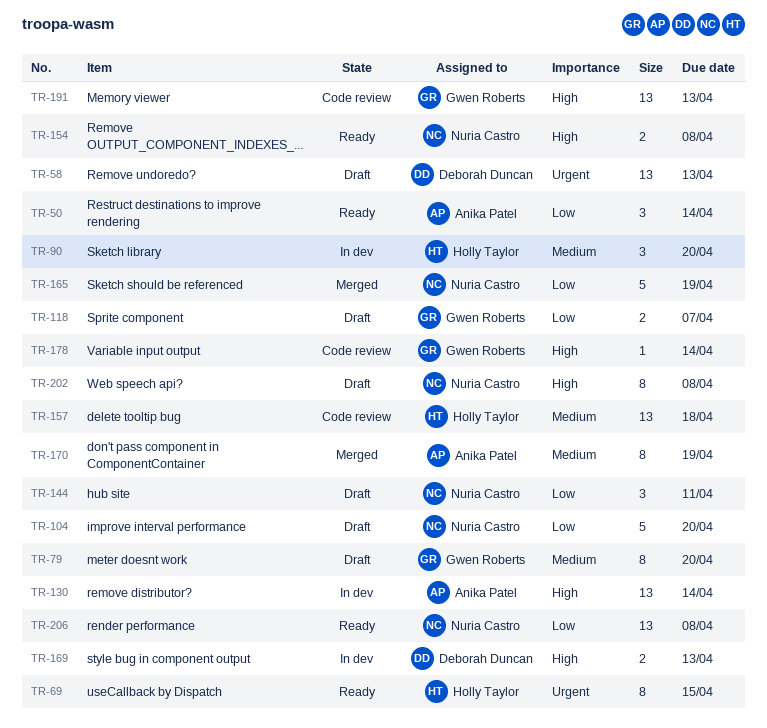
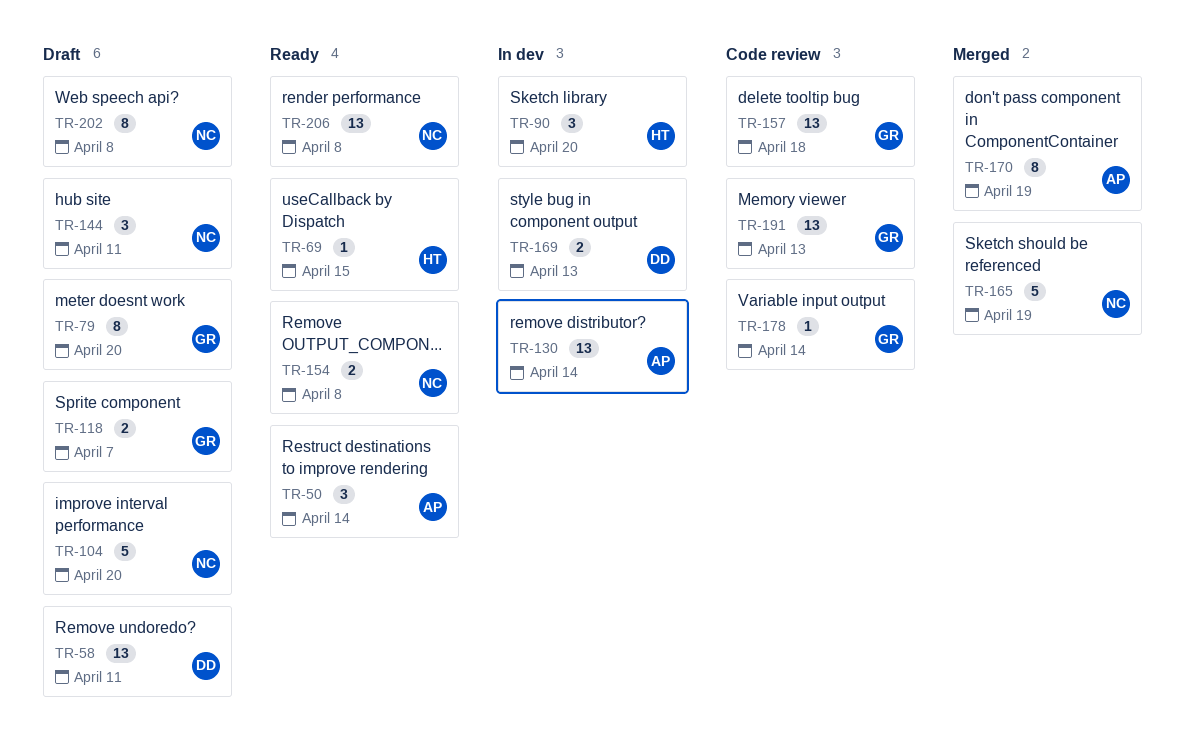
TR-58, due: Apr 13 -> Apr 11
TR-69, estimate: 8 -> 1
TR-157, owner: Holly Taylor -> Gwen Roberts

